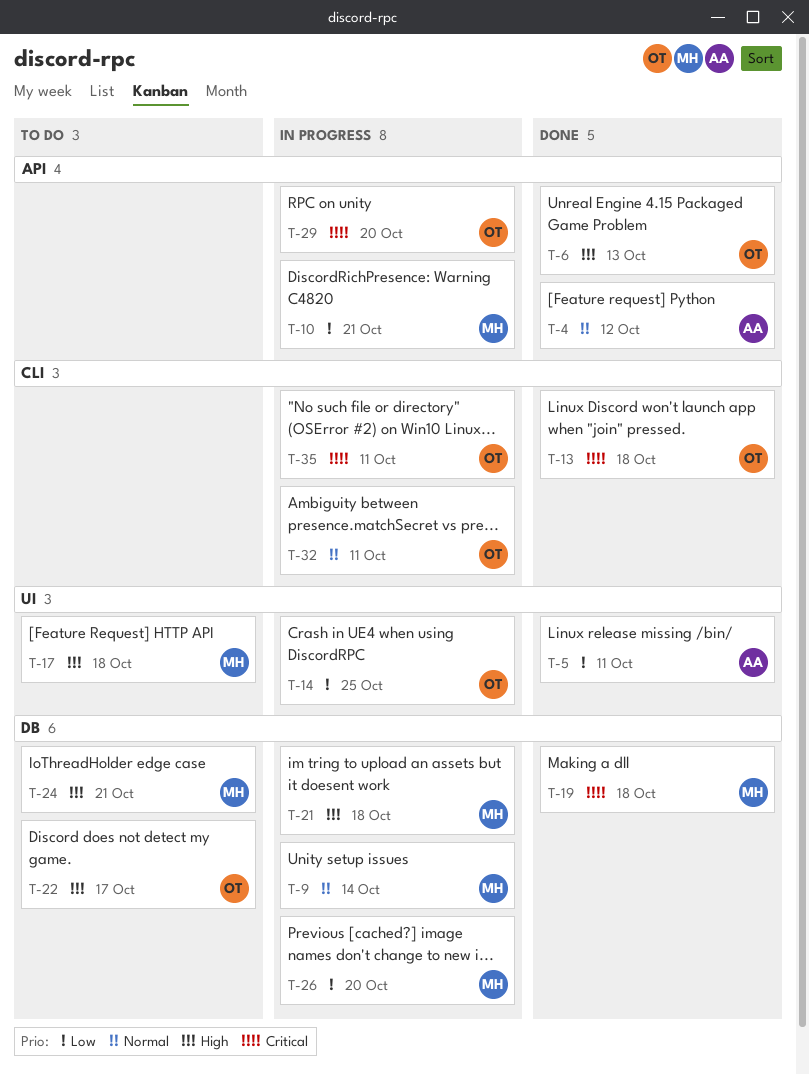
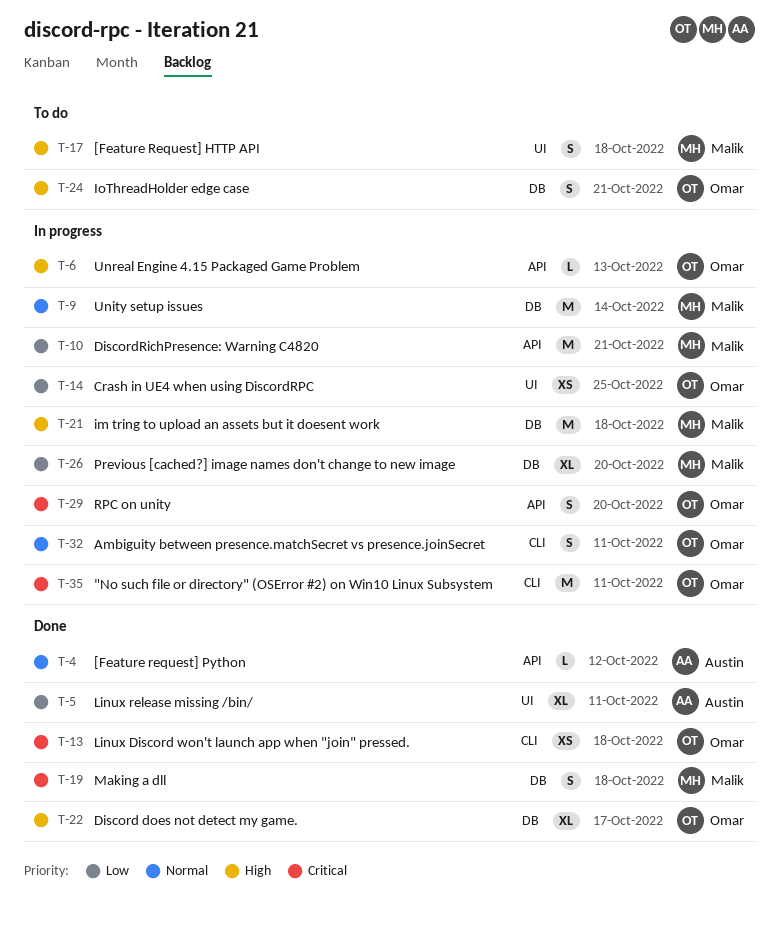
T-6, status: Done -> In progress
T-22, status: To do -> Done
T-24, owner: Malik -> Omar

